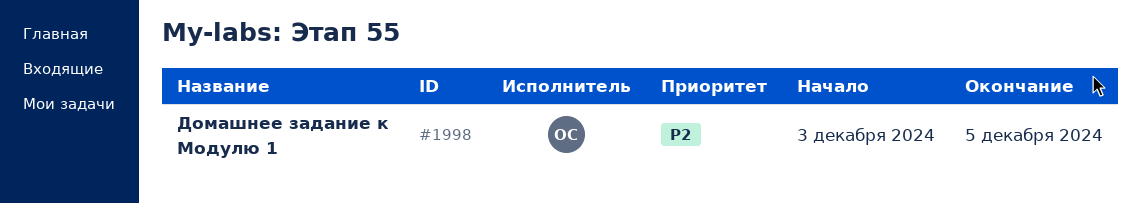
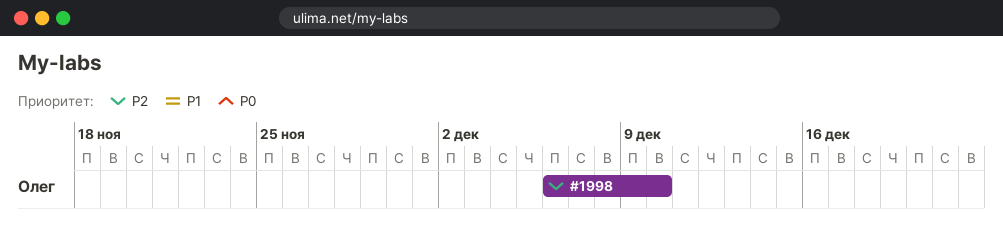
#1998, start: Dec 3 -> Dec 6
#1998, due: Dec 5 -> Dec 10

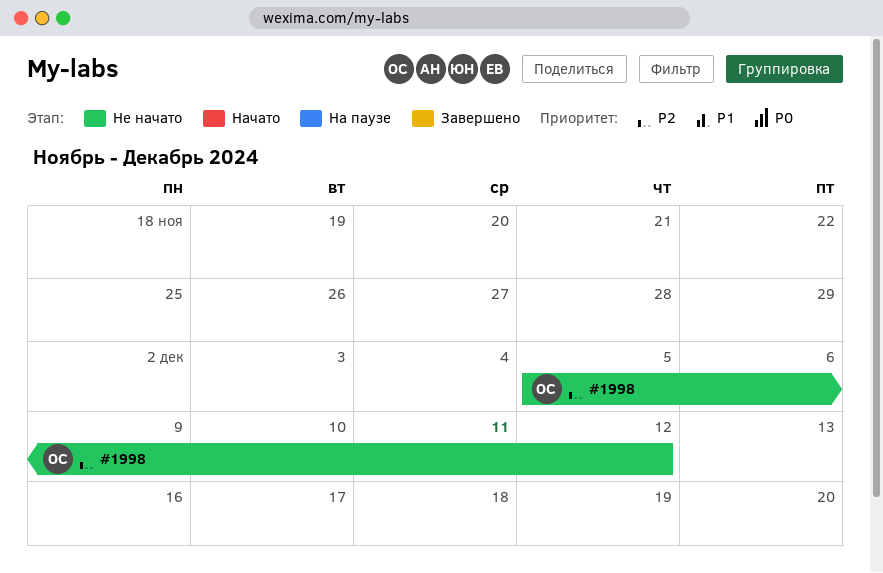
#1998, start: Dec 6 -> Dec 5
#1998, due: Dec 10 -> Dec 12

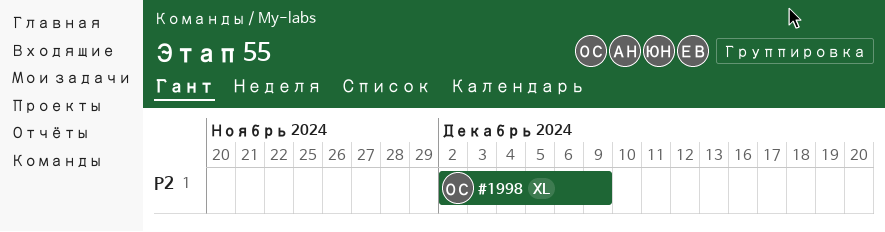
#1998, start: Dec 5 -> Dec 2
#1998, due: Dec 12 -> Dec 9

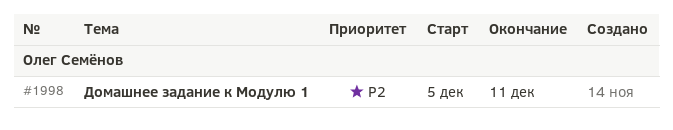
#1998, start: Dec 2 -> Dec 5
#1998, due: Dec 9 -> Dec 11

